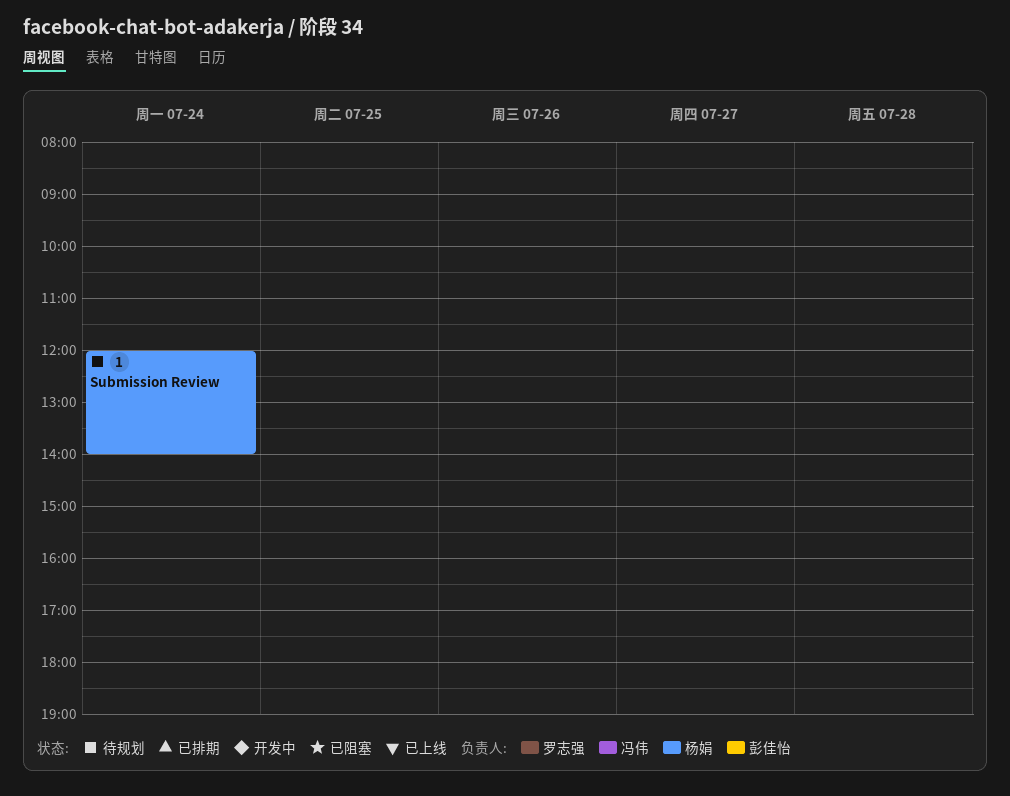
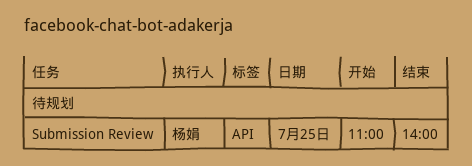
Submission Review, day: Jul 24 -> Jul 25
Submission Review, begins: 12:00 -> 11:00

